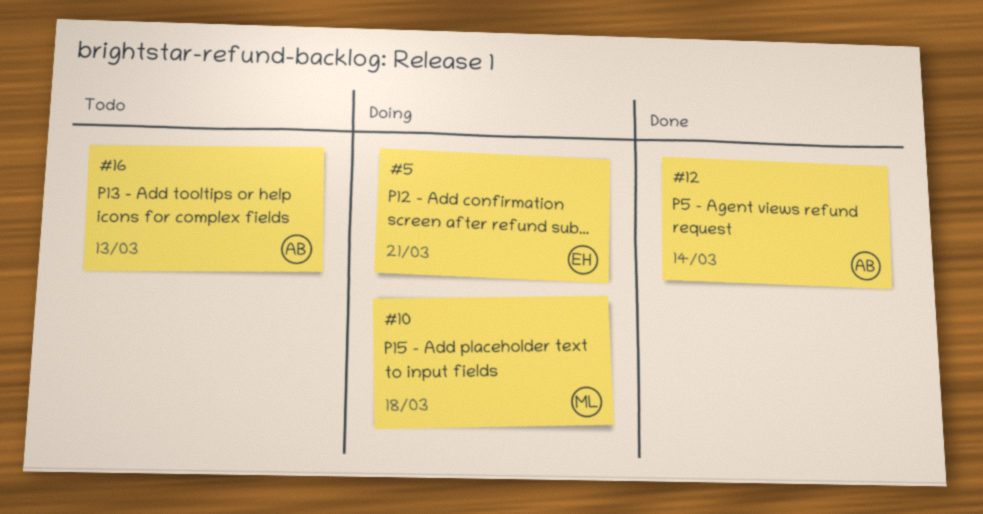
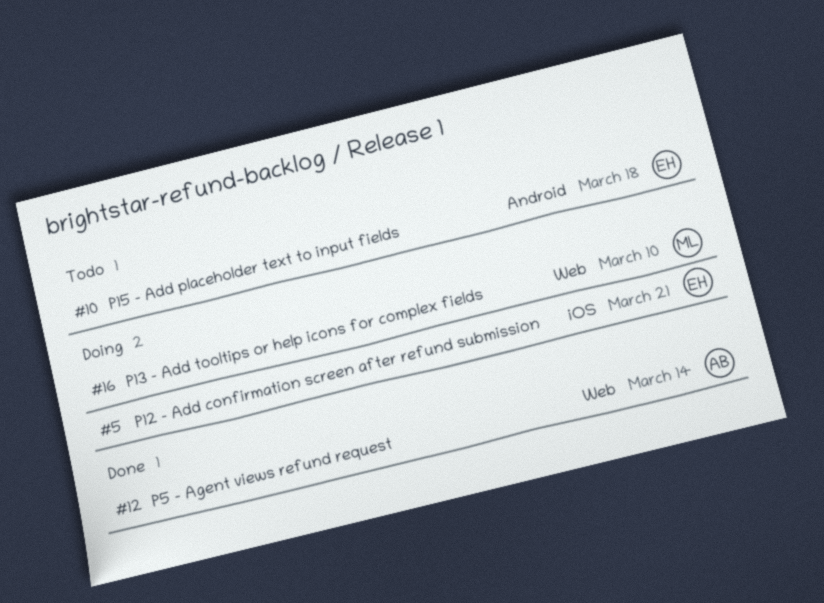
#10, status: Doing -> Todo
#10, owner: ML -> EH
#16, status: Todo -> Doing
#16, owner: AB -> ML
#16, due: Mar 13 -> Mar 10

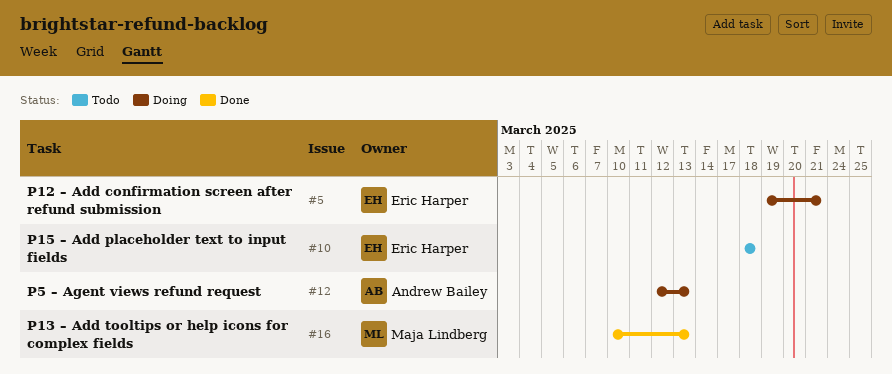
#12, status: Done -> Doing
#12, due: Mar 14 -> Mar 13
#16, status: Doing -> Done
#16, due: Mar 10 -> Mar 13

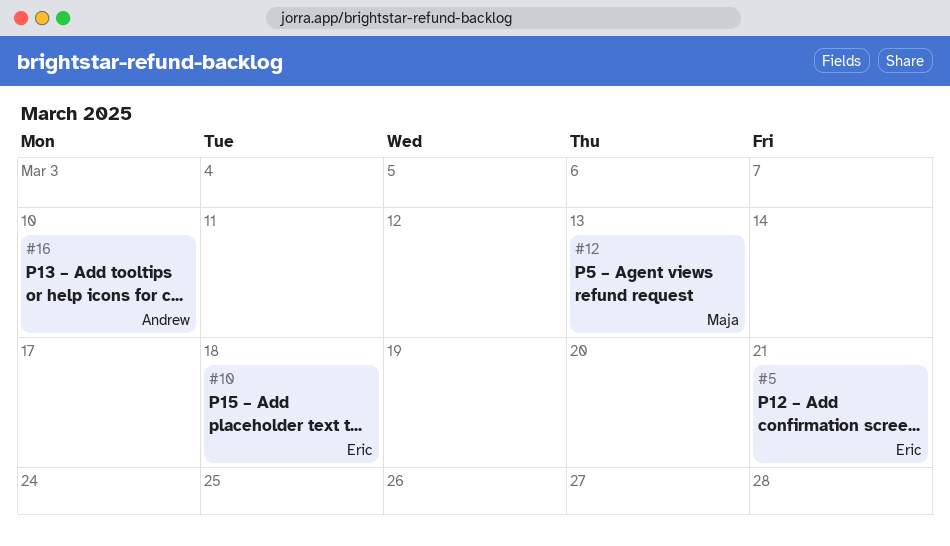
#12, owner: Andrew Bailey -> Maja Lindberg
#16, owner: Maja Lindberg -> Andrew Bailey
#16, due: Mar 13 -> Mar 10

